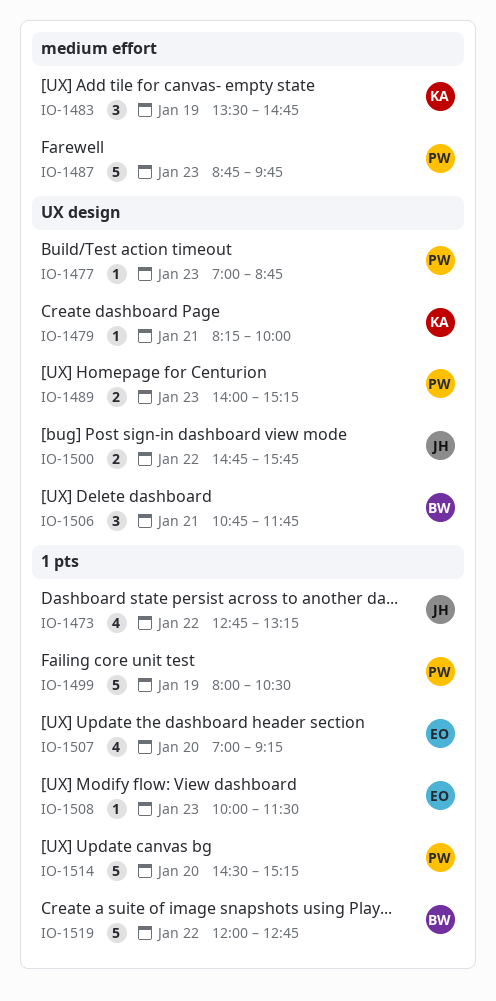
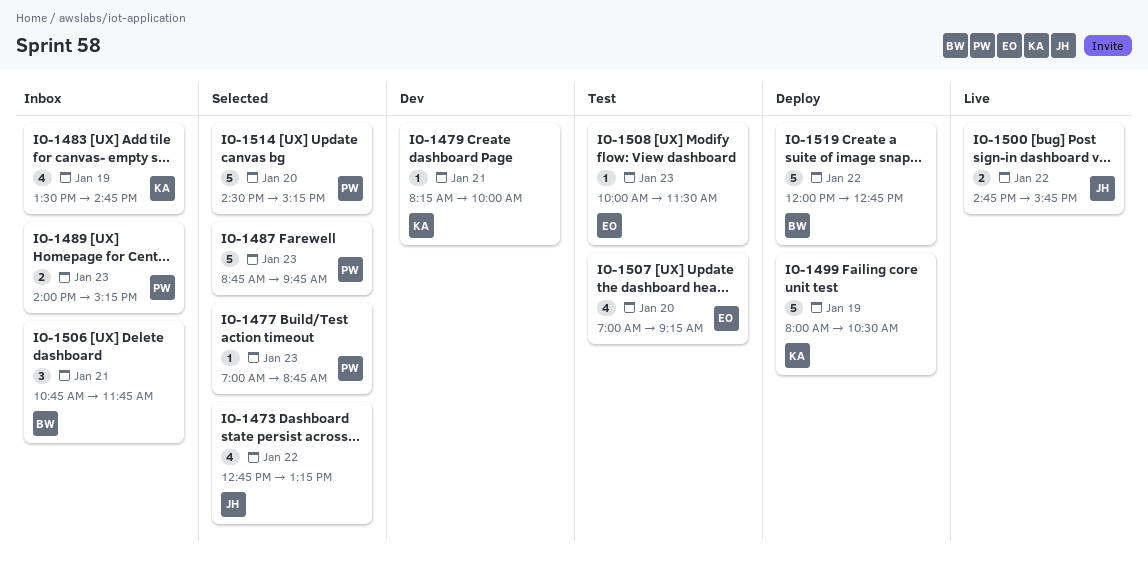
IO-1483, estimate: 3 -> 4
IO-1499, owner: PW -> KA

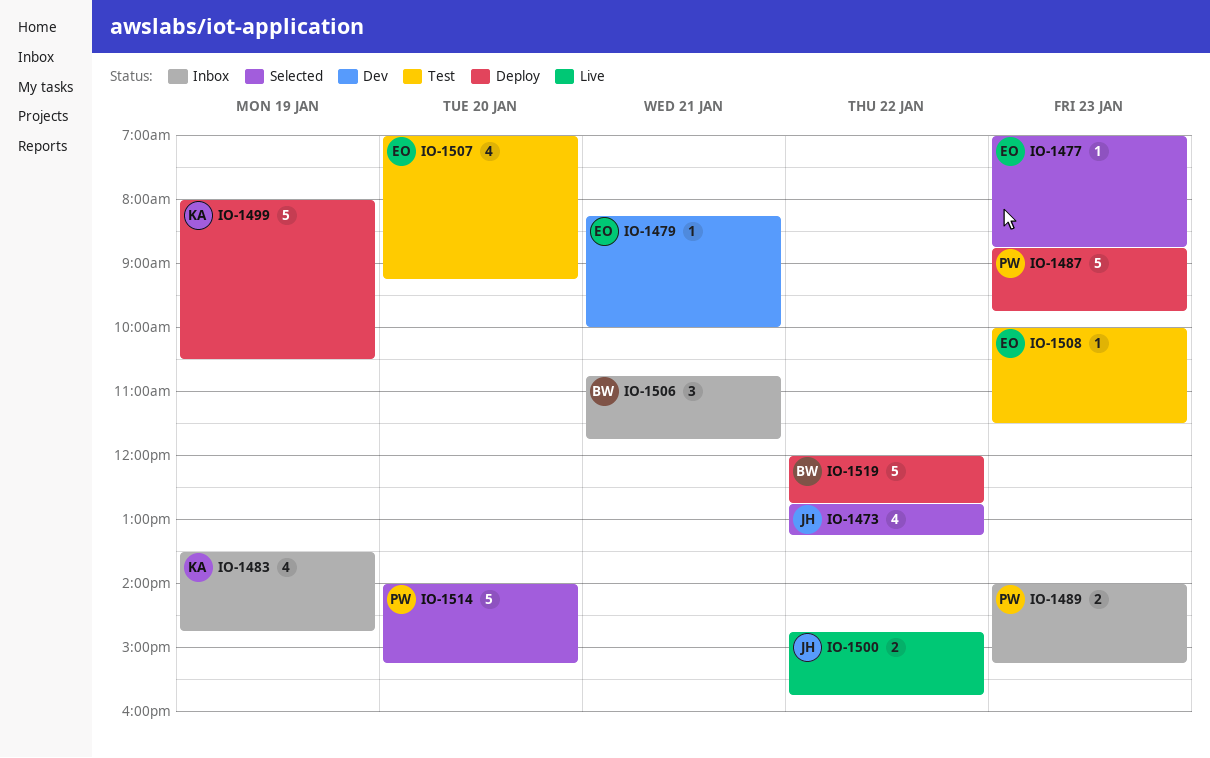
IO-1477, owner: PW -> EO
IO-1479, owner: KA -> EO
IO-1487, status: Selected -> Deploy
IO-1514, begins: 14:30 -> 14:00

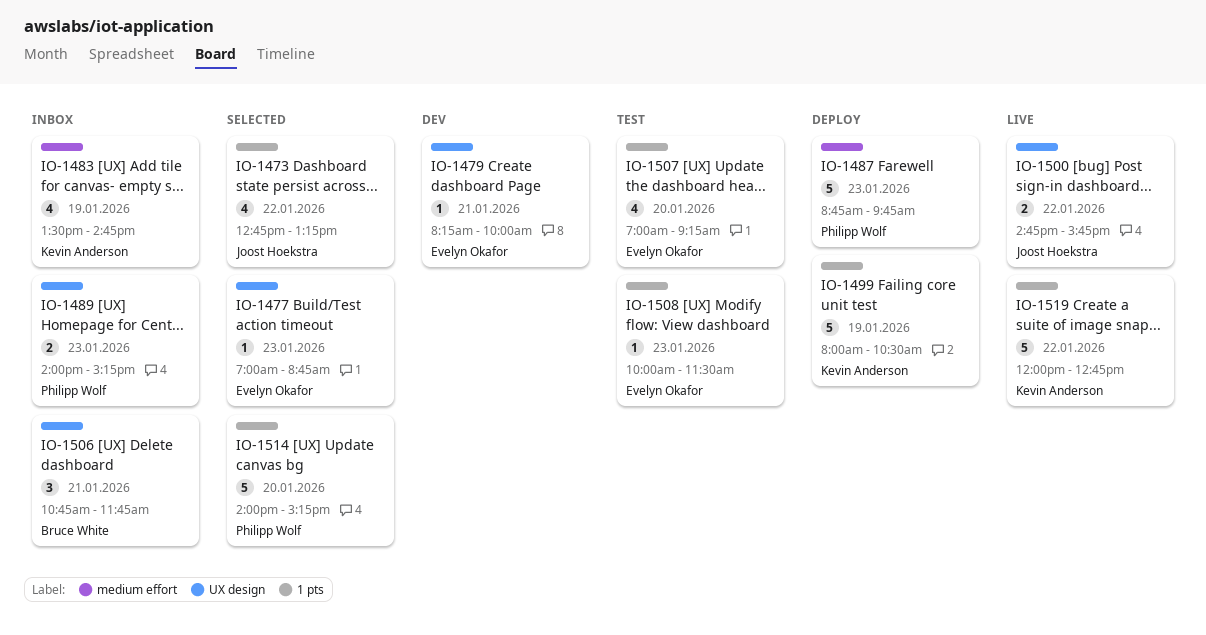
IO-1519, status: Deploy -> Live
IO-1519, owner: Bruce White -> Kevin Anderson

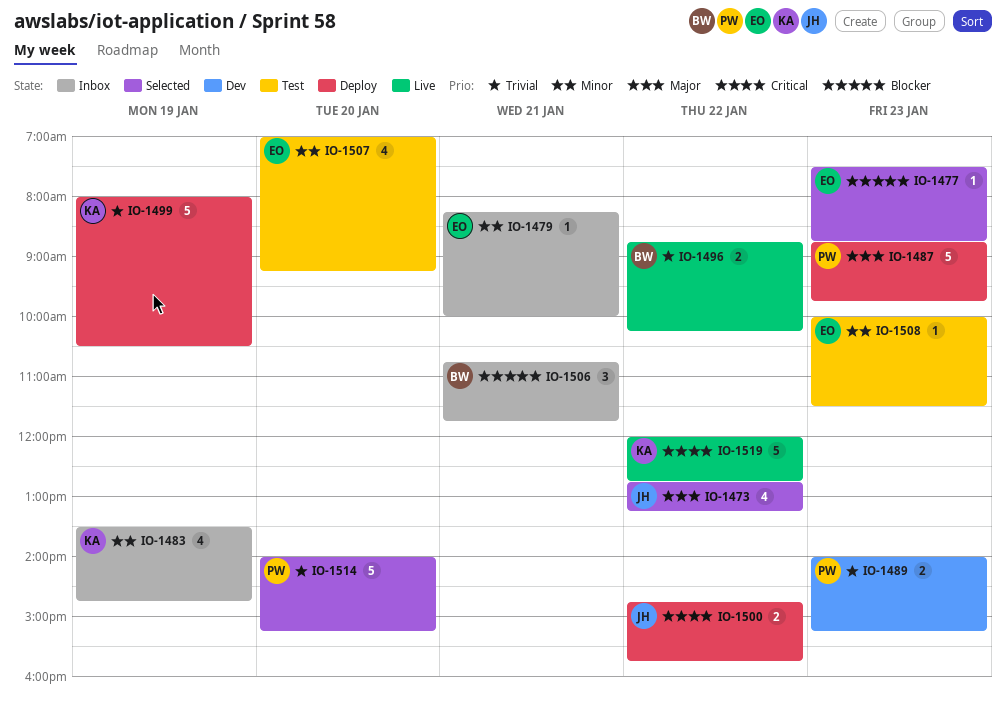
IO-1477, begins: 07:00 -> 07:30
IO-1479, status: Dev -> Inbox
IO-1489, status: Inbox -> Dev
IO-1496: none -> present
IO-1500, status: Live -> Deploy

